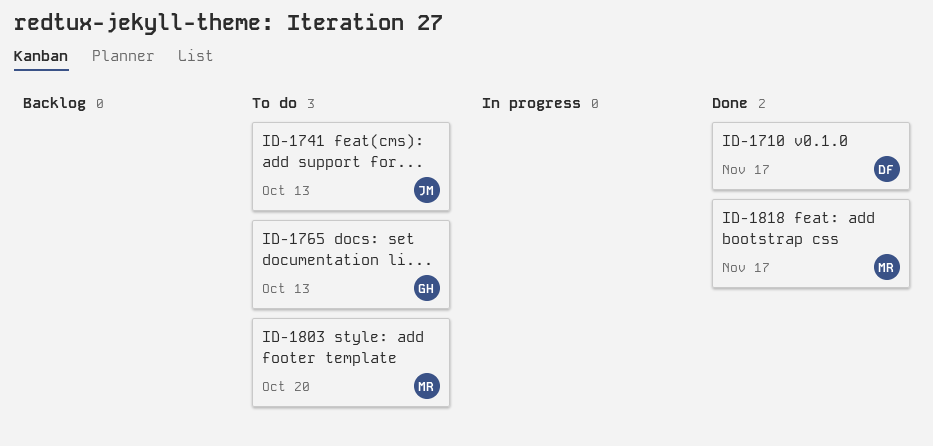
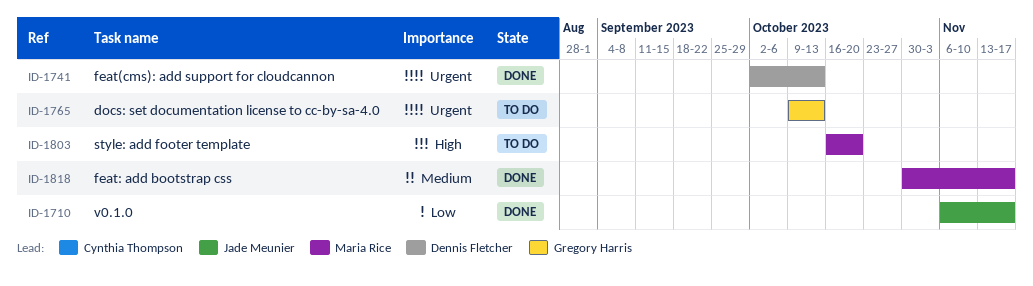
ID-1710, owner: Dennis Fletcher -> Jade Meunier
ID-1741, status: To do -> Done
ID-1741, owner: Jade Meunier -> Dennis Fletcher

